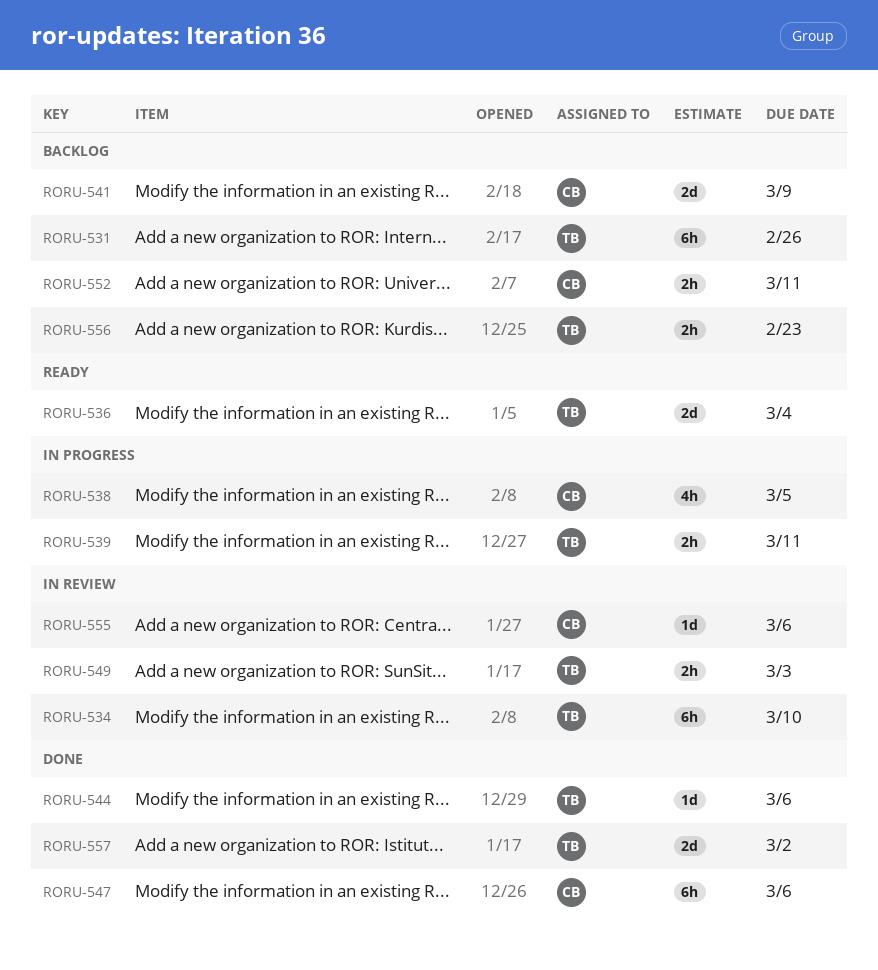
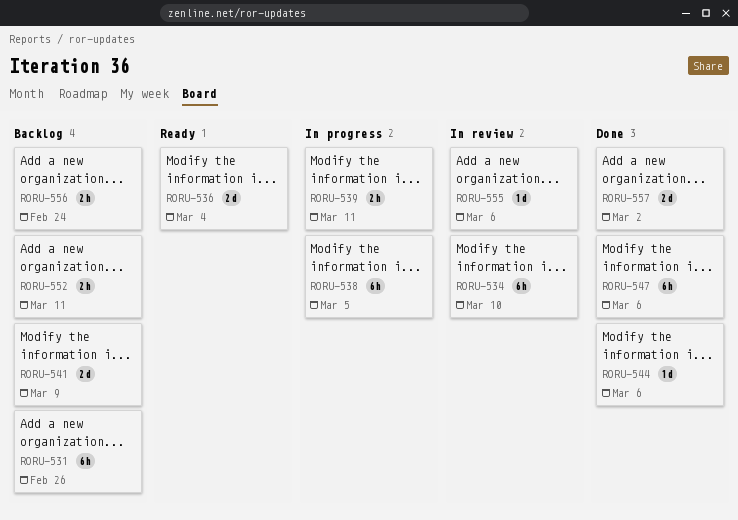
RORU-538, estimate: 4h -> 6h
RORU-549: present -> none
RORU-556, due: Feb 23 -> Feb 24

